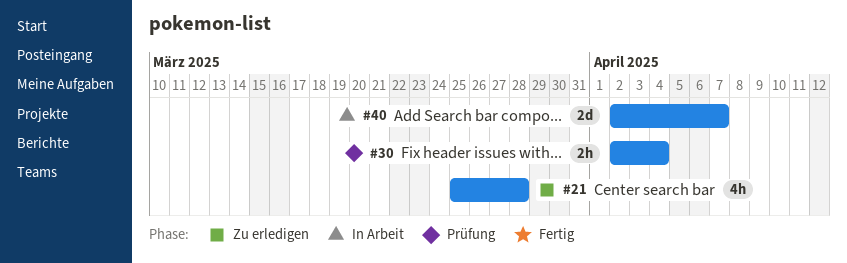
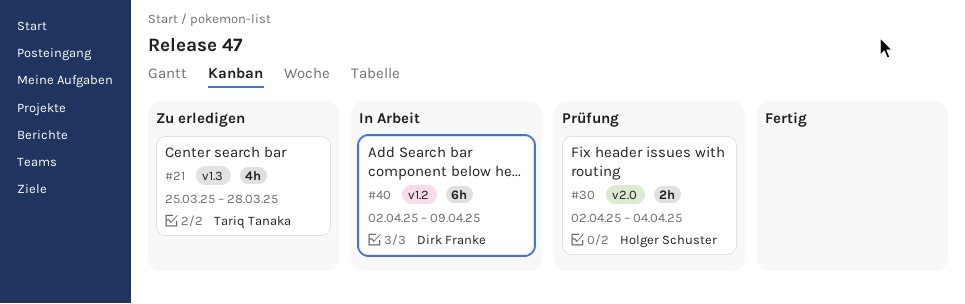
#40, estimate: 2d -> 6h
#40, due: Apr 7 -> Apr 9

